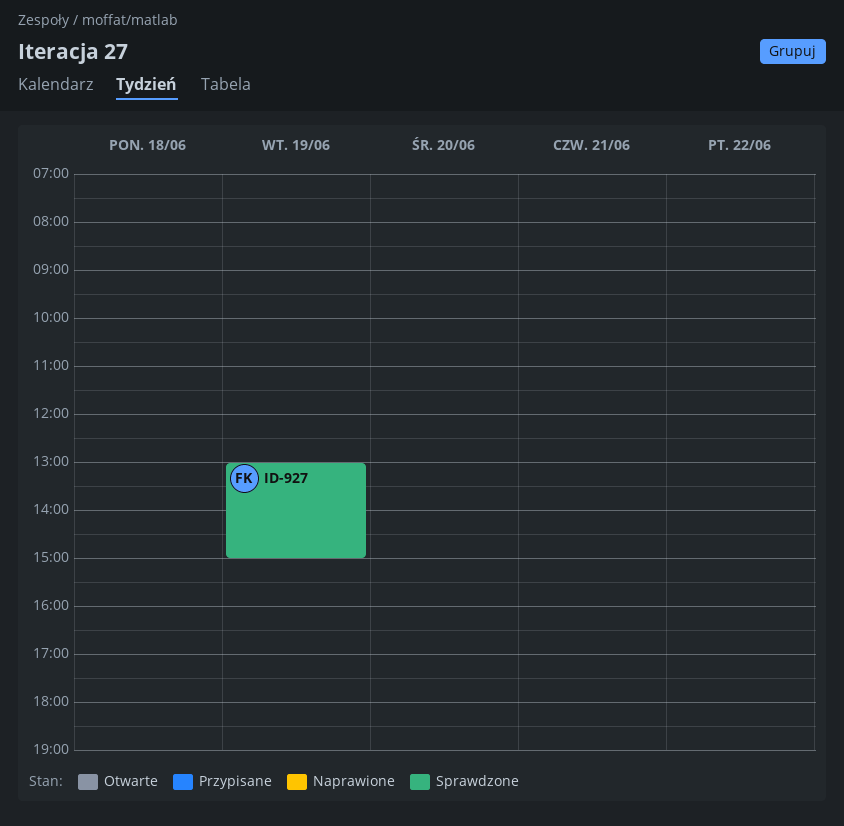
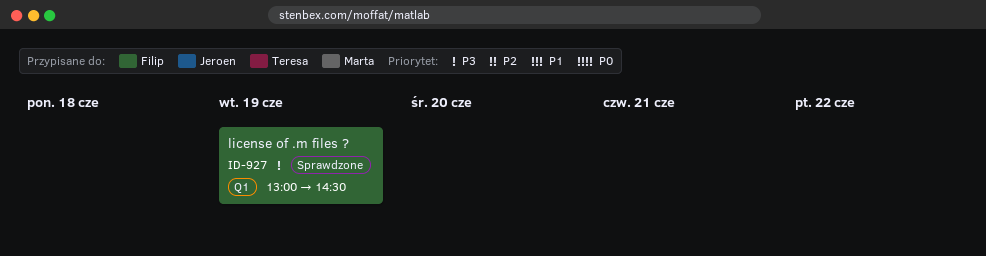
ID-927, ends: 15:00 -> 14:30

